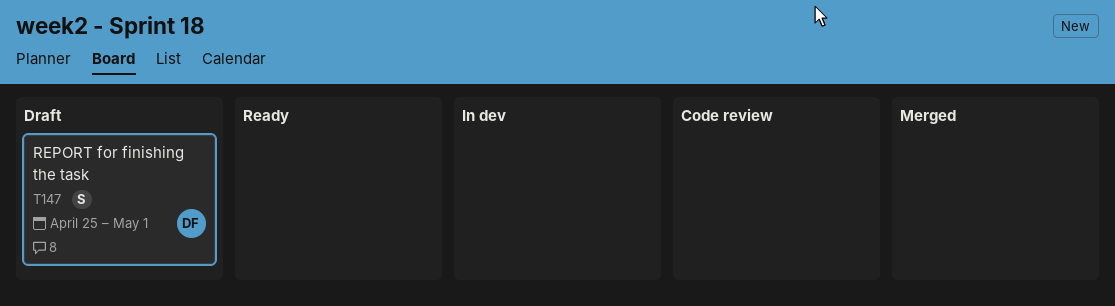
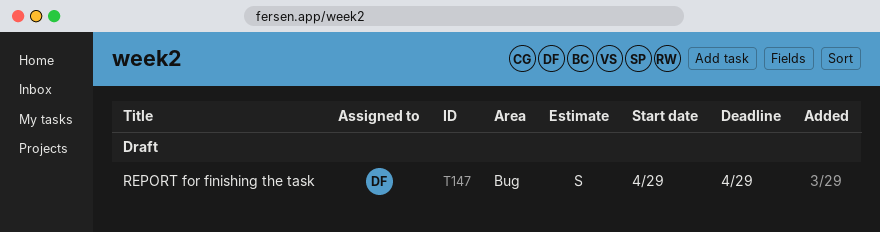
T147, start: Apr 25 -> Apr 29
T147, due: May 1 -> Apr 29

